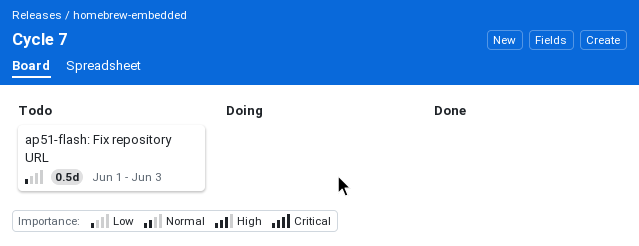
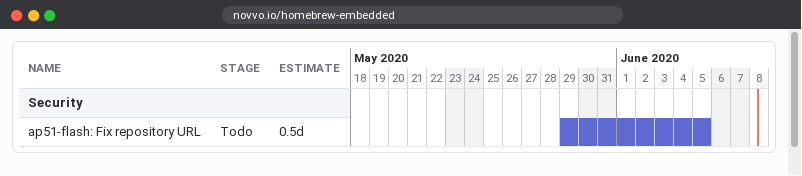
ap51-flash: Fix repository URL, start: Jun 1 -> May 29
ap51-flash: Fix repository URL, due: Jun 3 -> Jun 5

